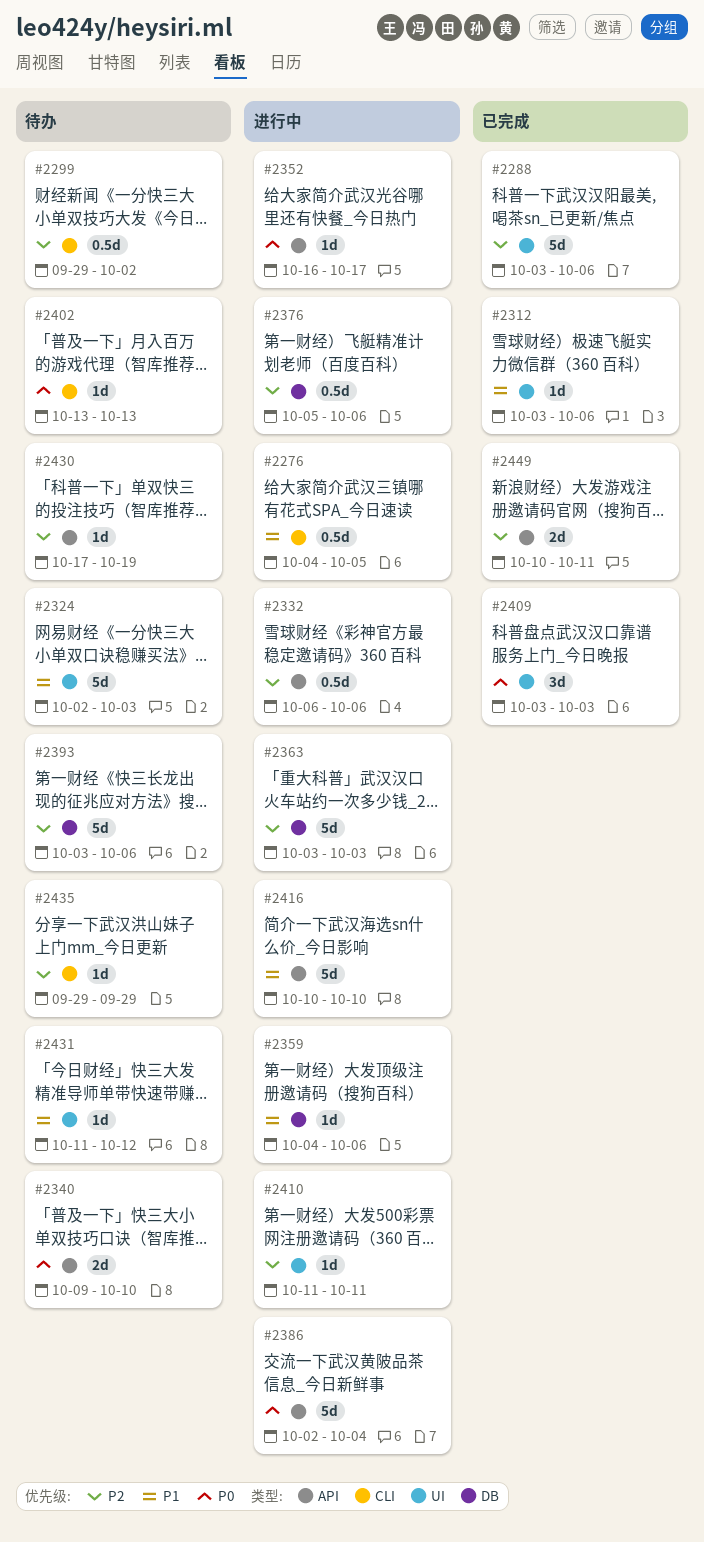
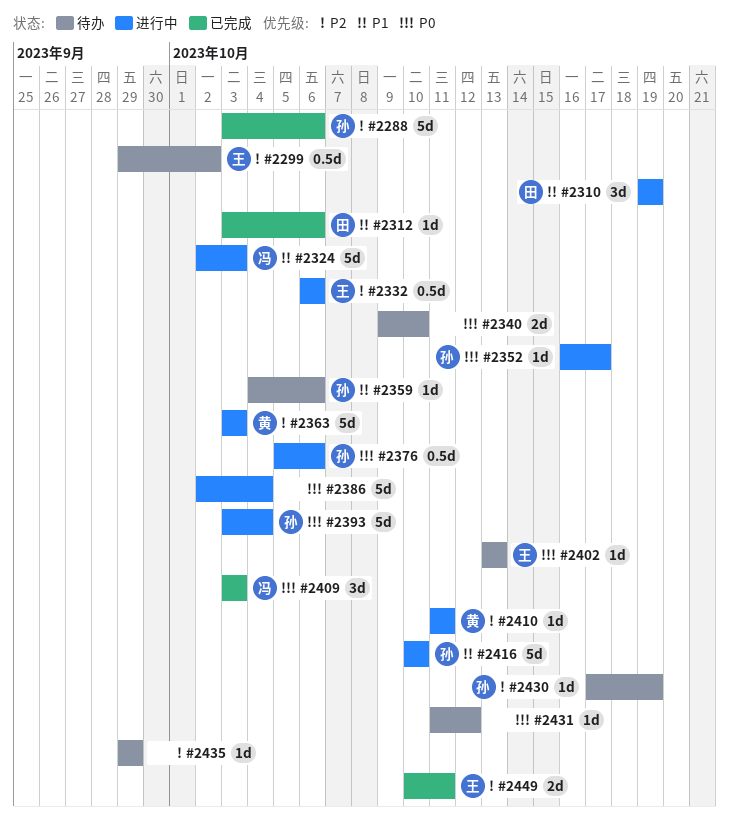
#2276: present -> none
#2310: none -> present
#2324, status: 待办 -> 进行中
#2359, status: 进行中 -> 待办
#2376, priority: P2 -> P0
#2393, status: 待办 -> 进行中
#2393, priority: P2 -> P0
#2393, due: Oct 6 -> Oct 4
#2431, priority: P1 -> P0

